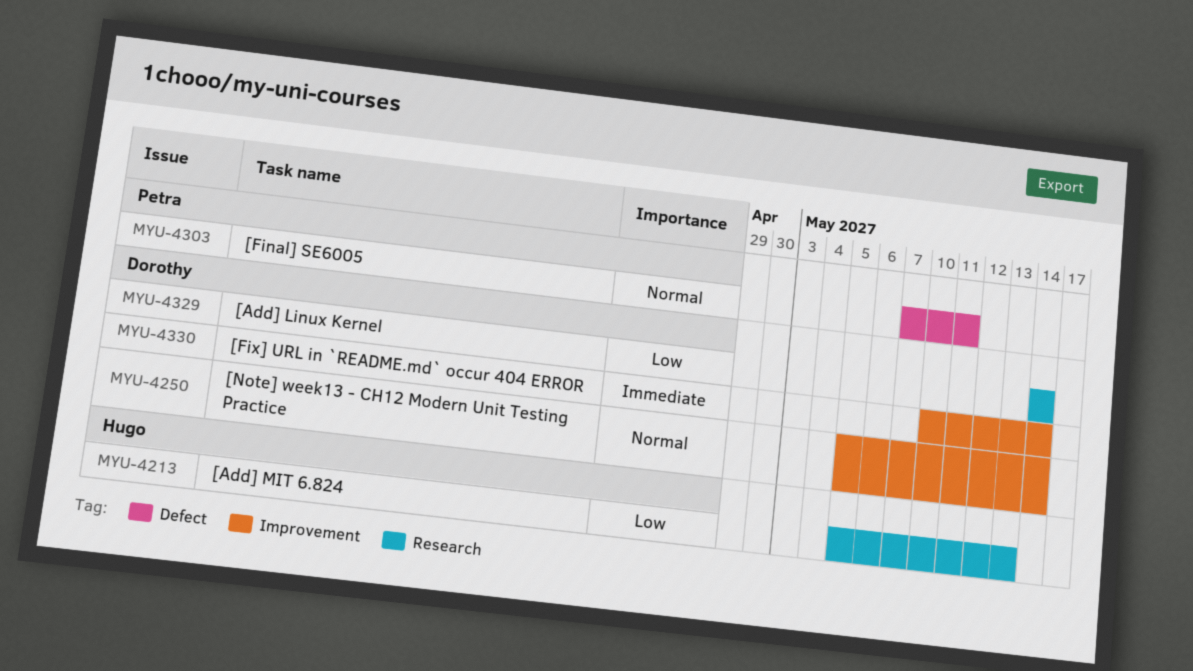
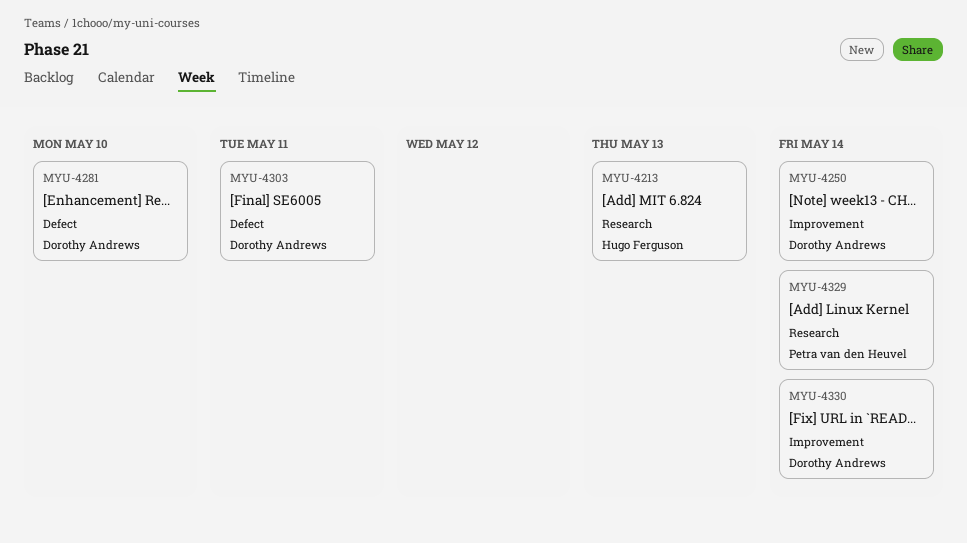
MYU-4281: none -> present
MYU-4303, owner: Petra van den Heuvel -> Dorothy Andrews
MYU-4329, owner: Dorothy Andrews -> Petra van den Heuvel

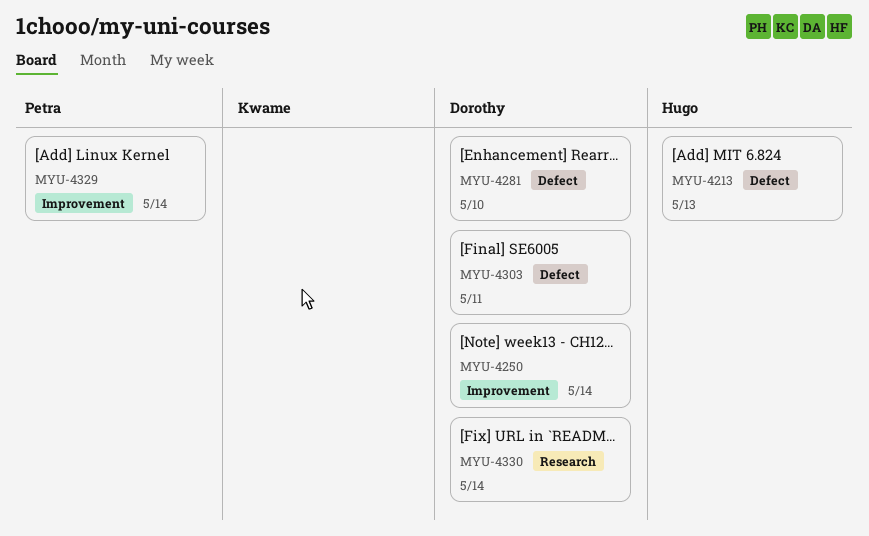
MYU-4213, label: Research -> Defect
MYU-4329, label: Research -> Improvement
MYU-4330, label: Improvement -> Research

